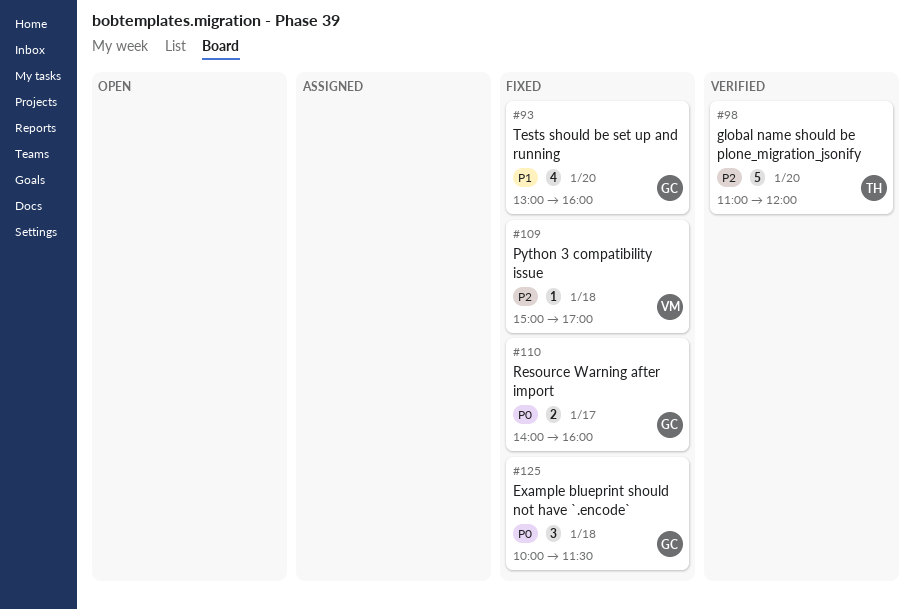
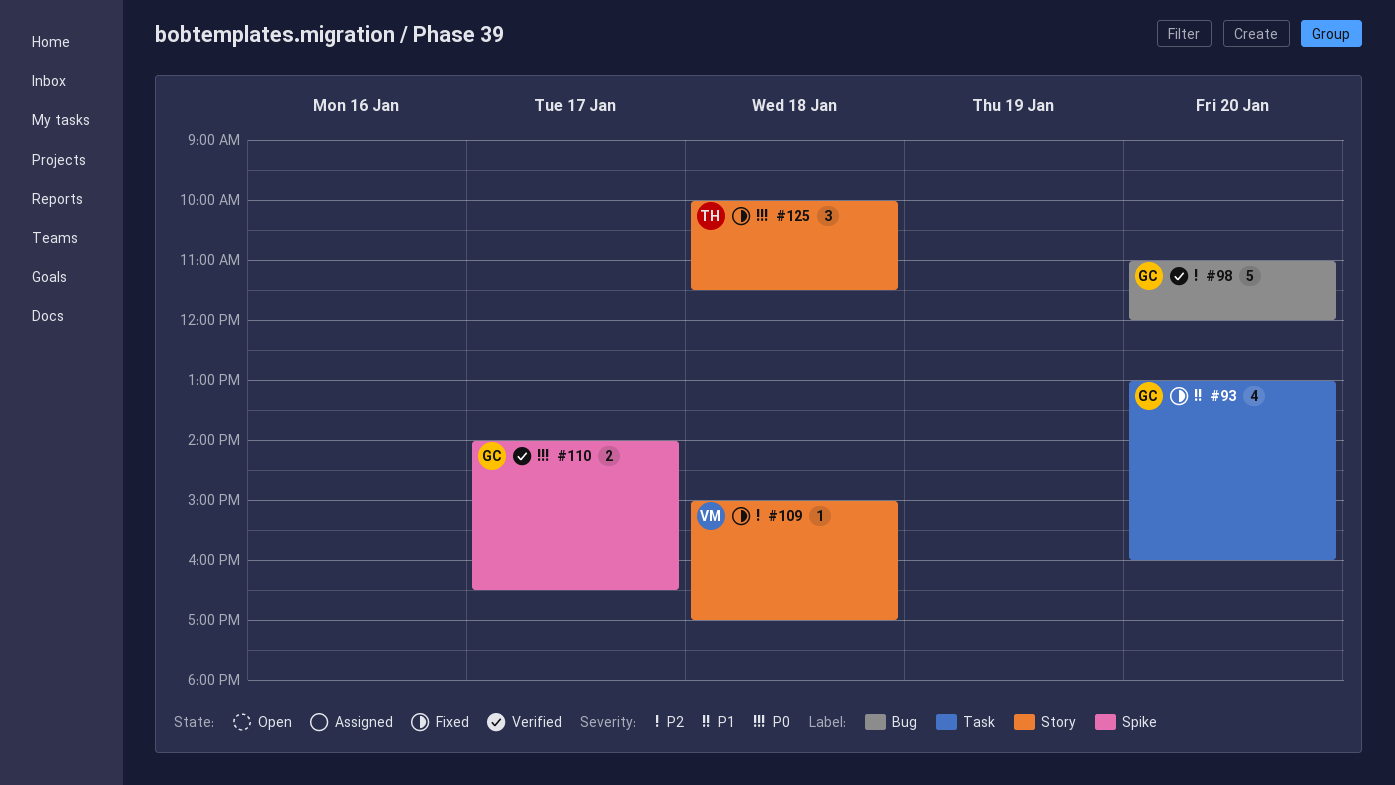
#98, owner: TH -> GC
#110, status: Fixed -> Verified
#110, ends: 16:00 -> 16:30
#125, owner: GC -> TH

